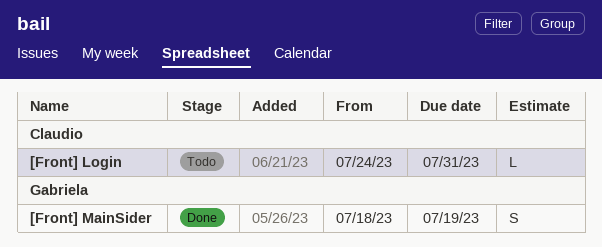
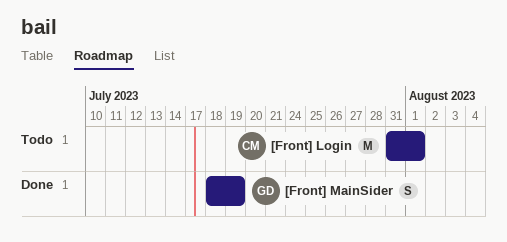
[Front] Login, estimate: L -> M
[Front] Login, start: Jul 24 -> Jul 31
[Front] Login, due: Jul 31 -> Aug 1

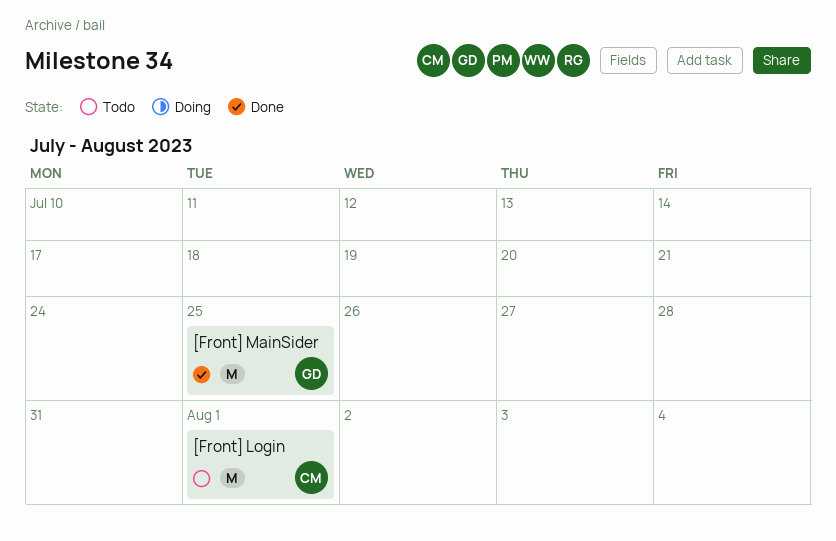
[Front] MainSider, estimate: S -> M
[Front] MainSider, due: Jul 19 -> Jul 25

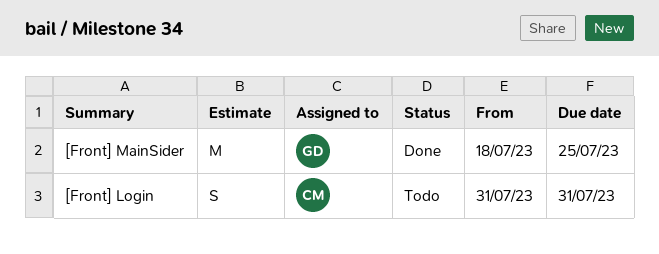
[Front] Login, estimate: M -> S
[Front] Login, due: Aug 1 -> Jul 31

